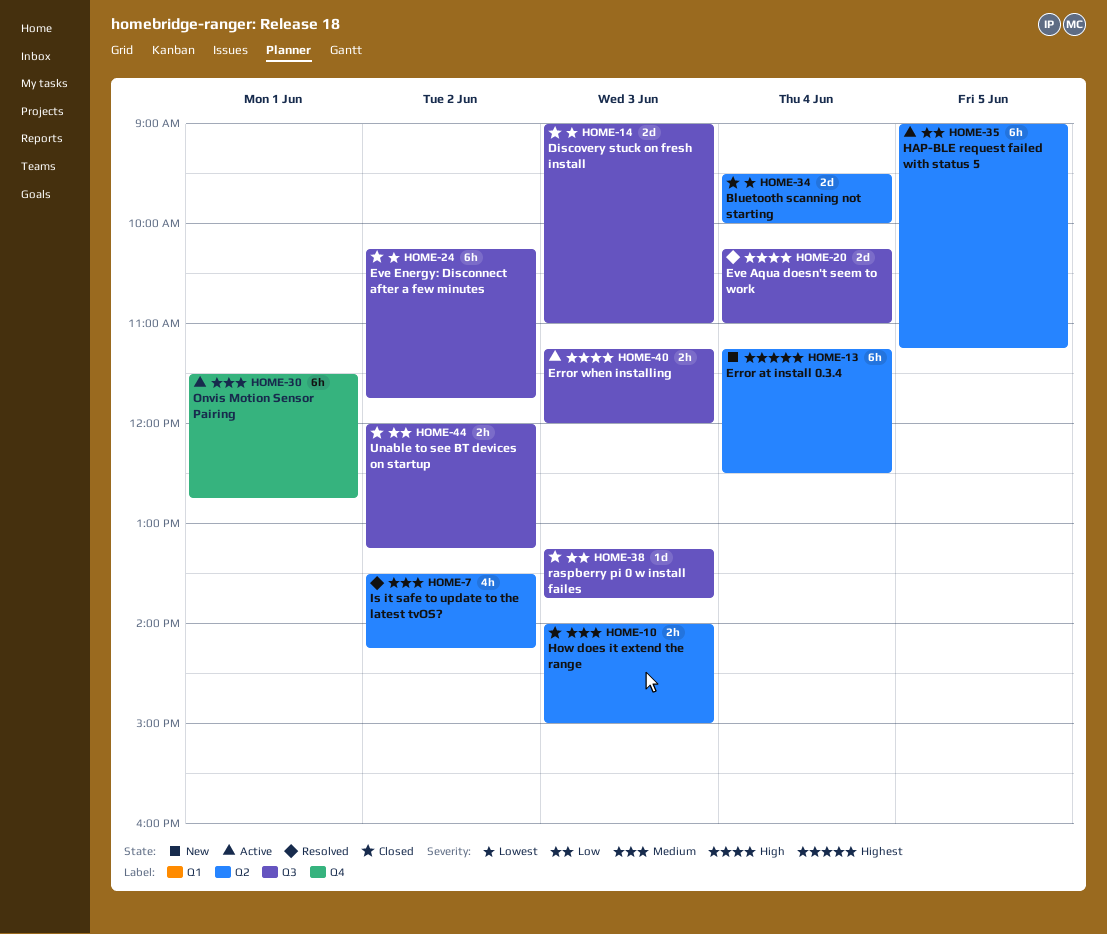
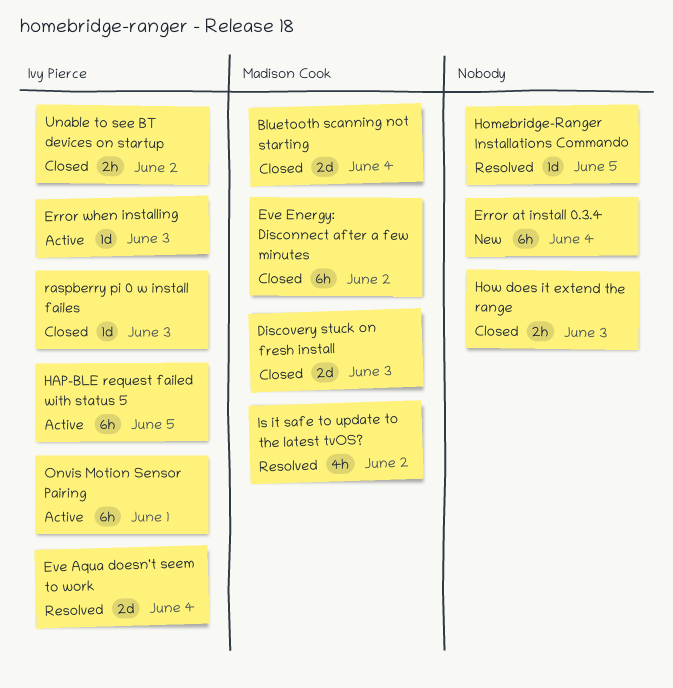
Error when installing, estimate: 2h -> 1d
Homebridge-Ranger Installations Commando: none -> present

